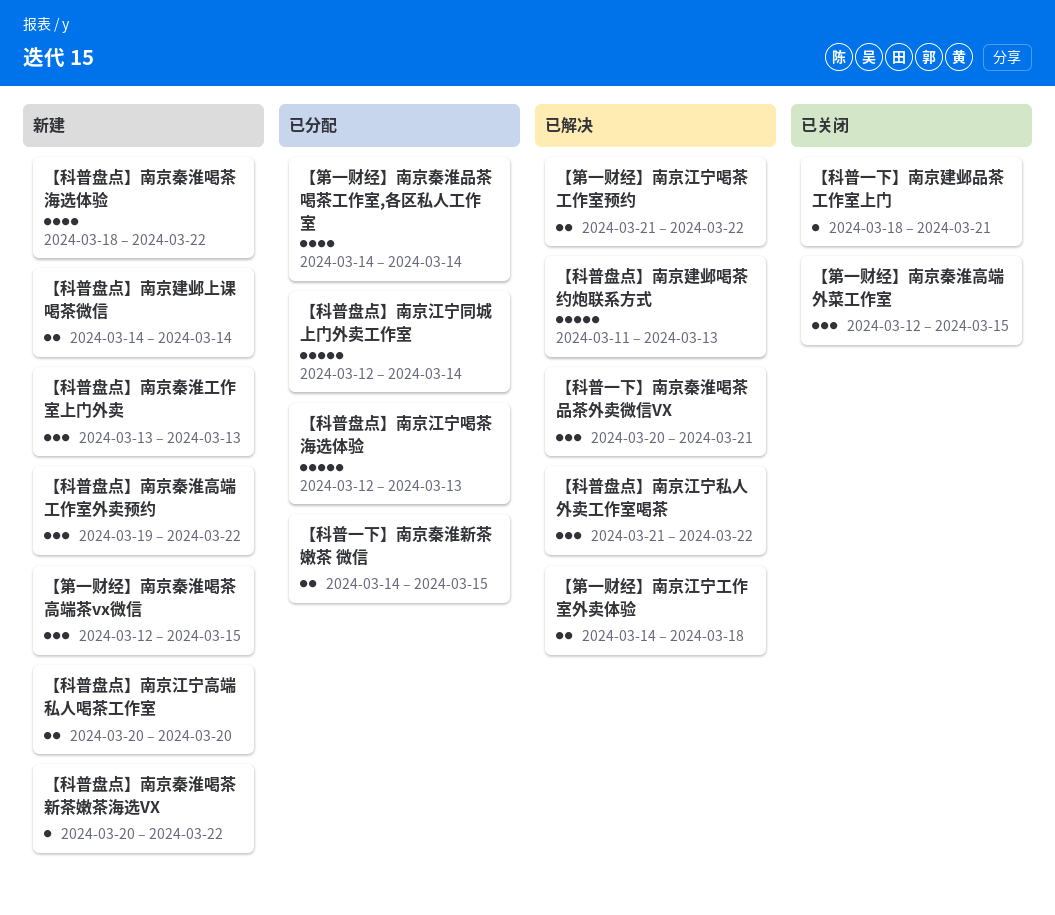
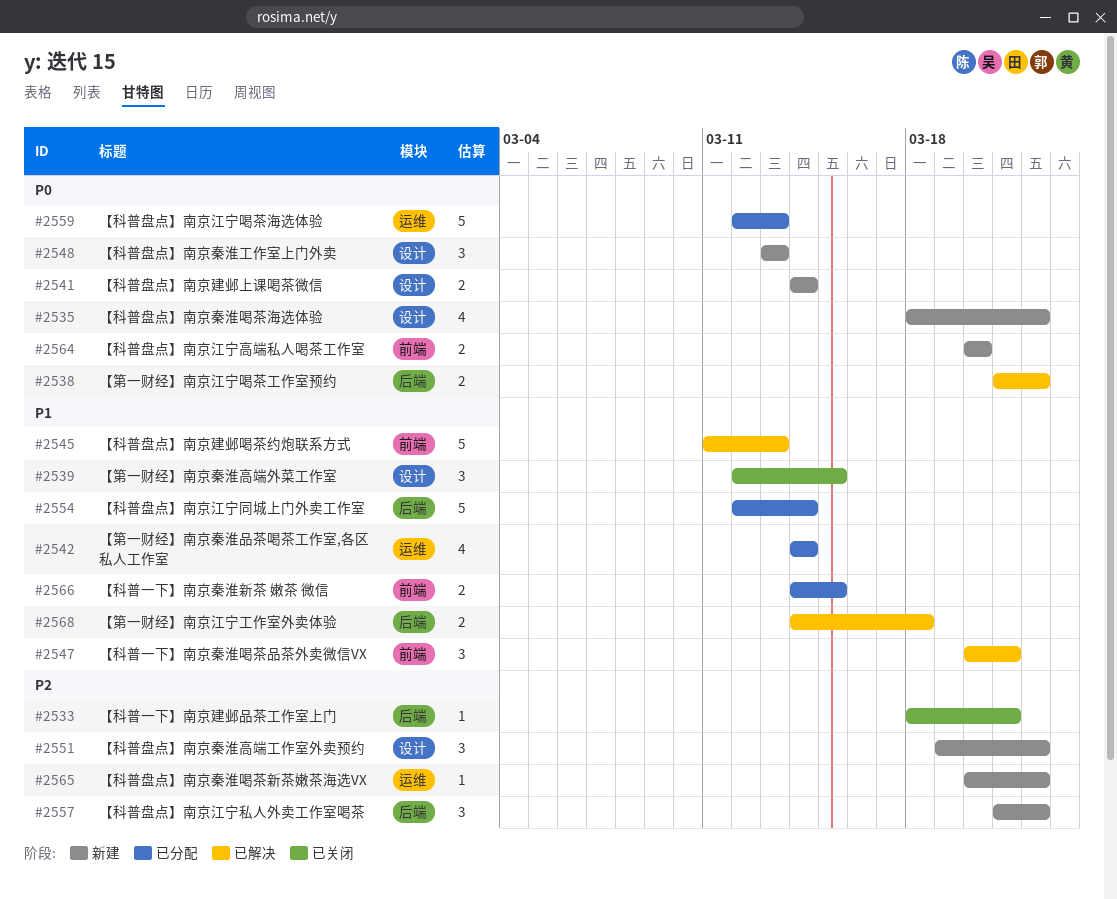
【科普盘点】南京江宁私人外卖工作室喝茶, status: 已解决 -> 新建
【第一财经】南京秦淮喝茶高端茶vx微信: present -> none

